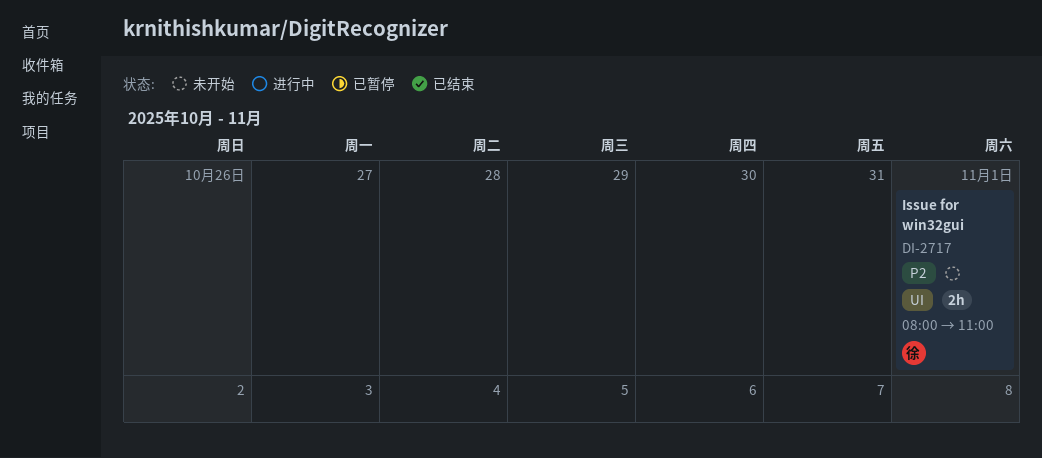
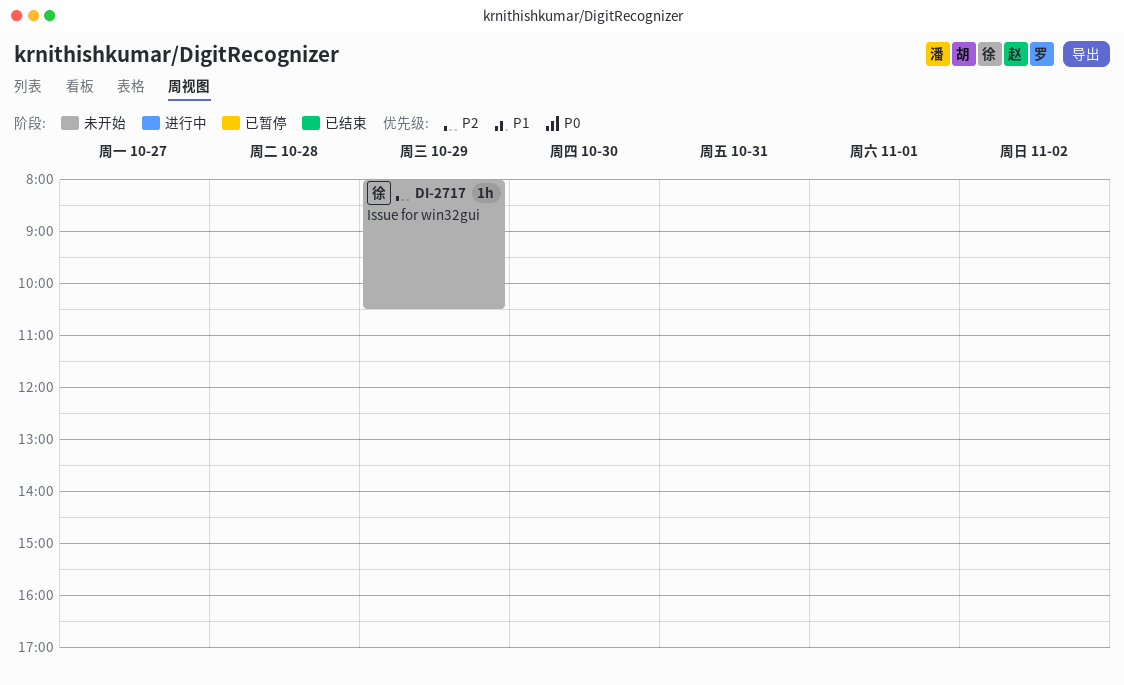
DI-2717, estimate: 2h -> 1h
DI-2717, day: Nov 1 -> Oct 29
DI-2717, ends: 11:00 -> 10:30

